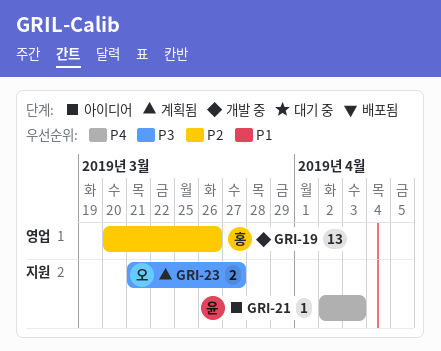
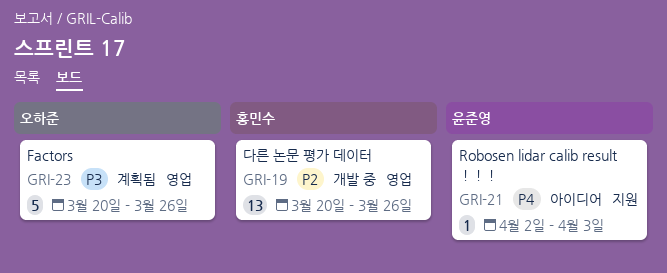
GRI-23, label: 지원 -> 영업
GRI-23, estimate: 2 -> 5
GRI-23, start: Mar 21 -> Mar 20
GRI-23, due: Mar 27 -> Mar 26

